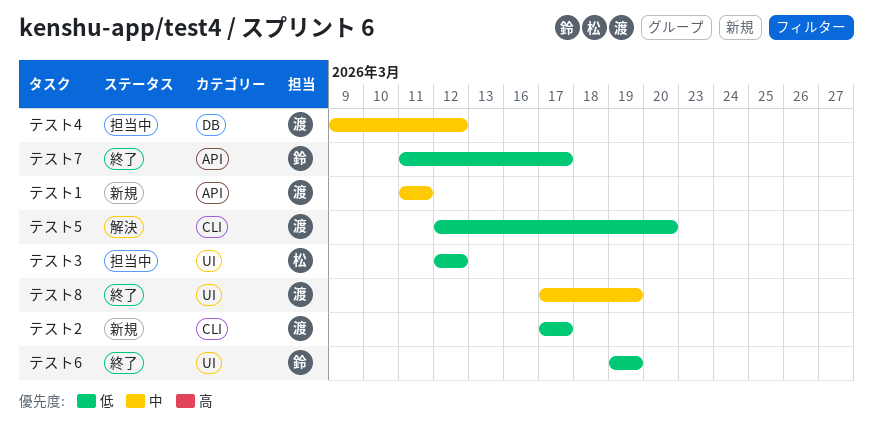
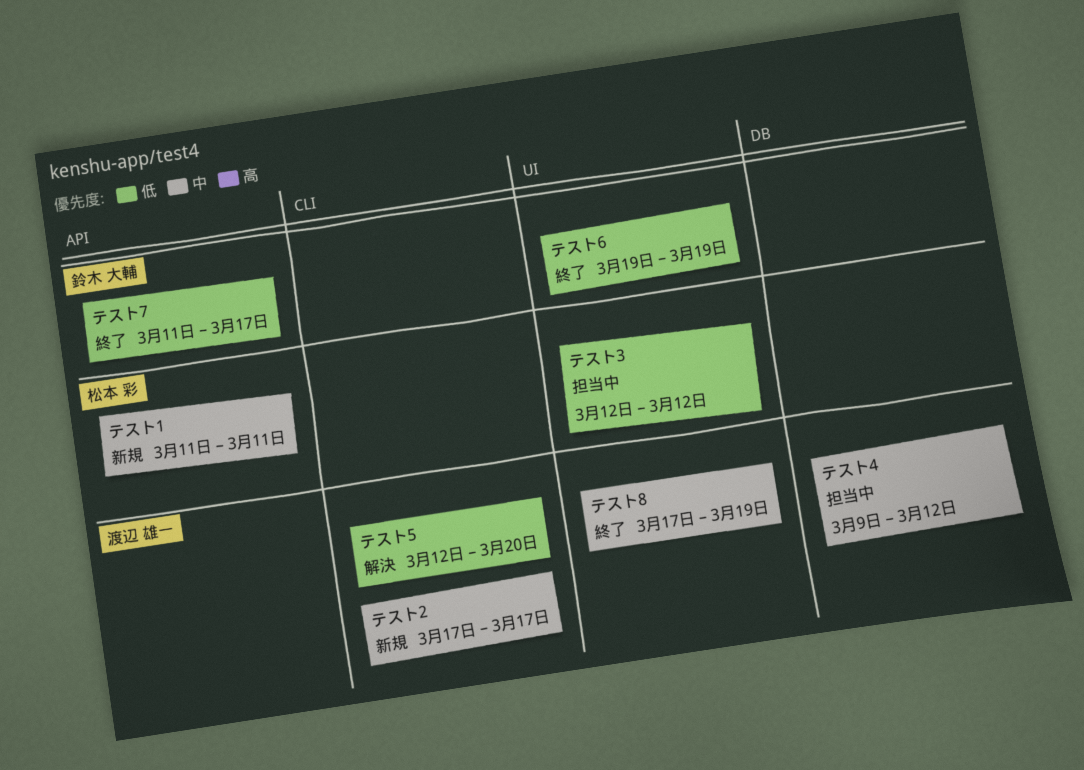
テスト1, owner: 渡辺 雄一 -> 松本 彩
テスト2, priority: 低 -> 中

